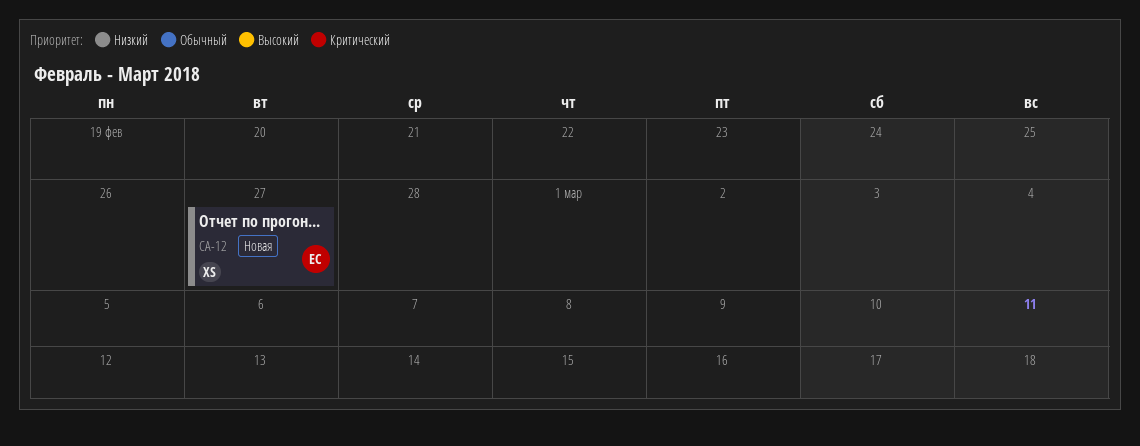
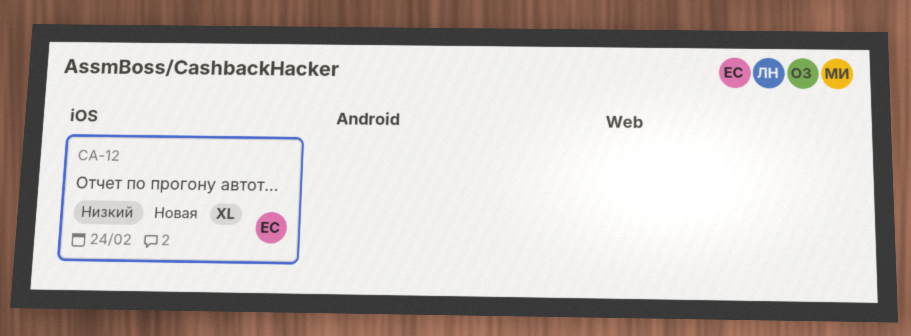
CA-12, estimate: XS -> XL
CA-12, due: Feb 27 -> Feb 24

